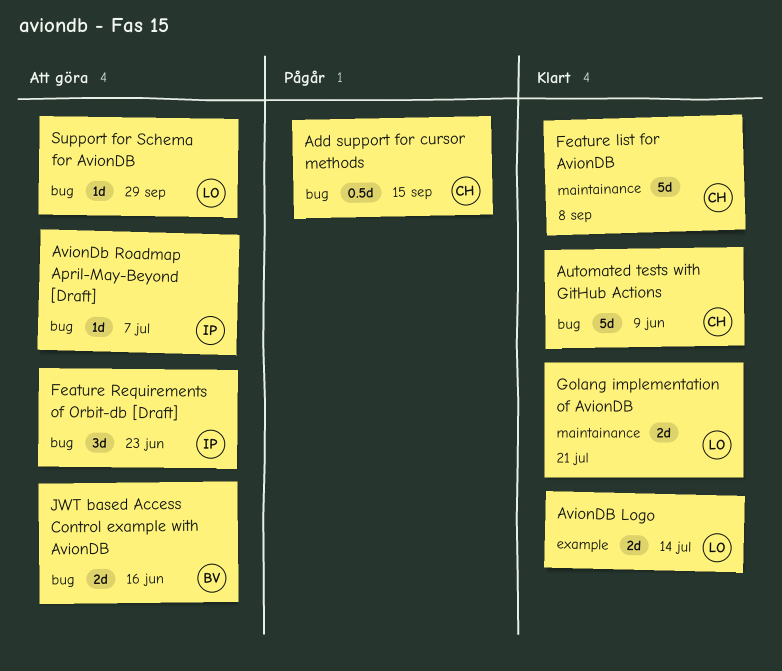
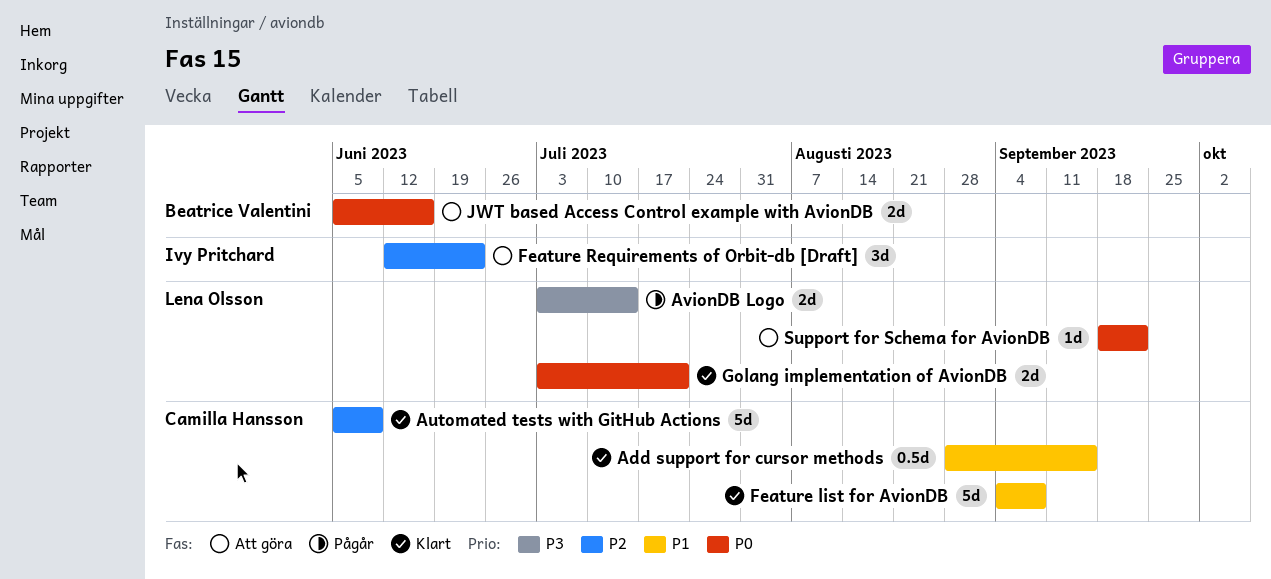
Add support for cursor methods, status: Pågår -> Klart
AvionDB Logo, status: Klart -> Pågår
AvionDb Roadmap April-May-Beyond [Draft]: present -> none
Support for Schema for AvionDB, due: Sep 29 -> Sep 22

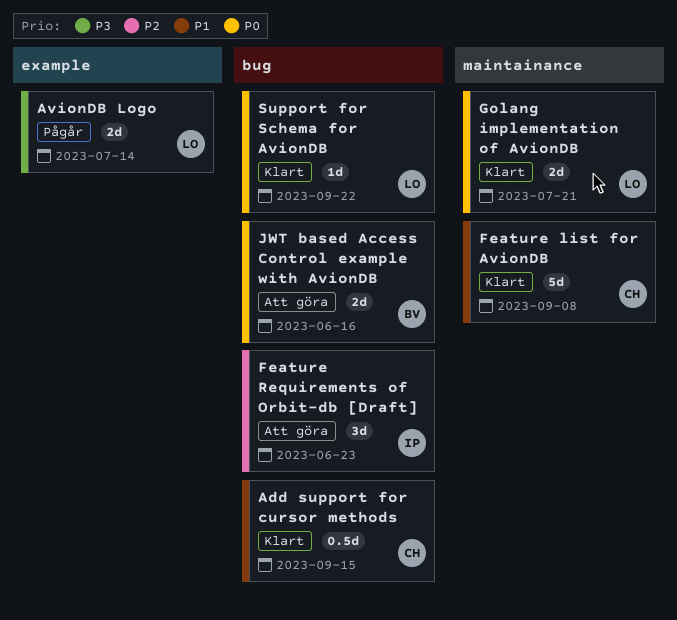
Automated tests with GitHub Actions: present -> none
Support for Schema for AvionDB, status: Att göra -> Klart

